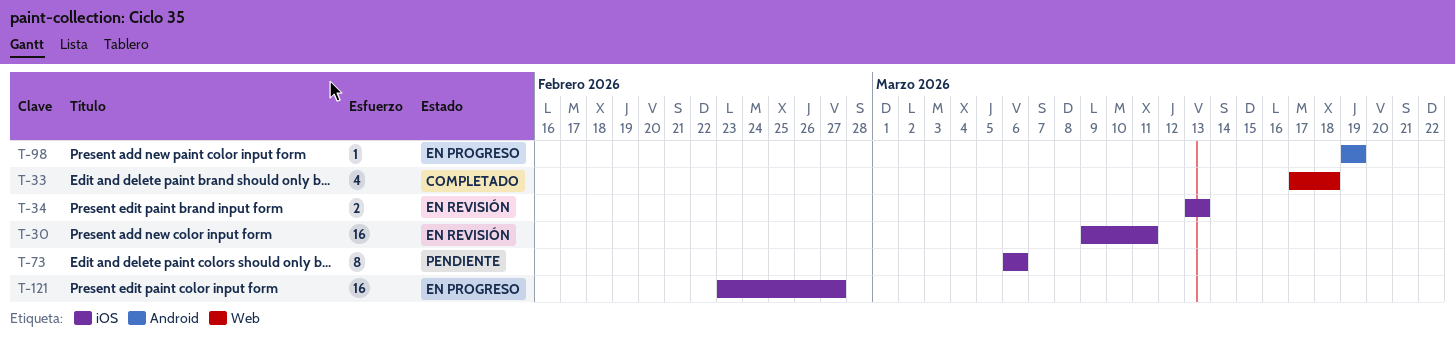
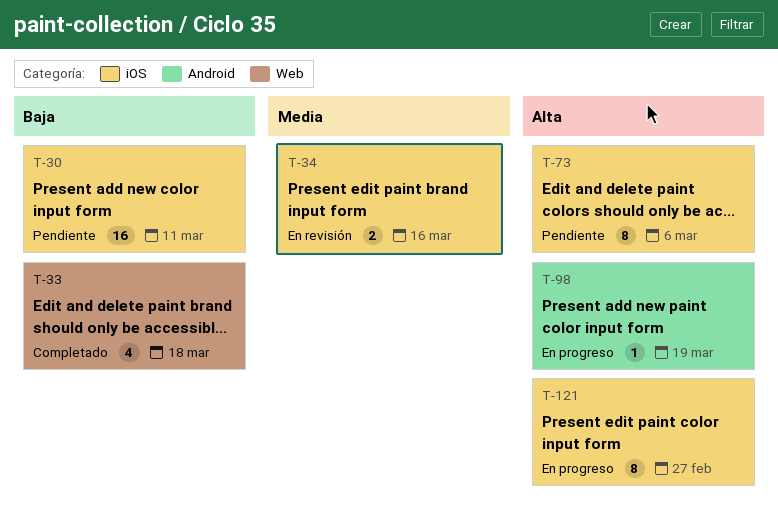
T-30, status: En revisión -> Pendiente
T-34, due: Mar 13 -> Mar 16
T-121, estimate: 16 -> 8

